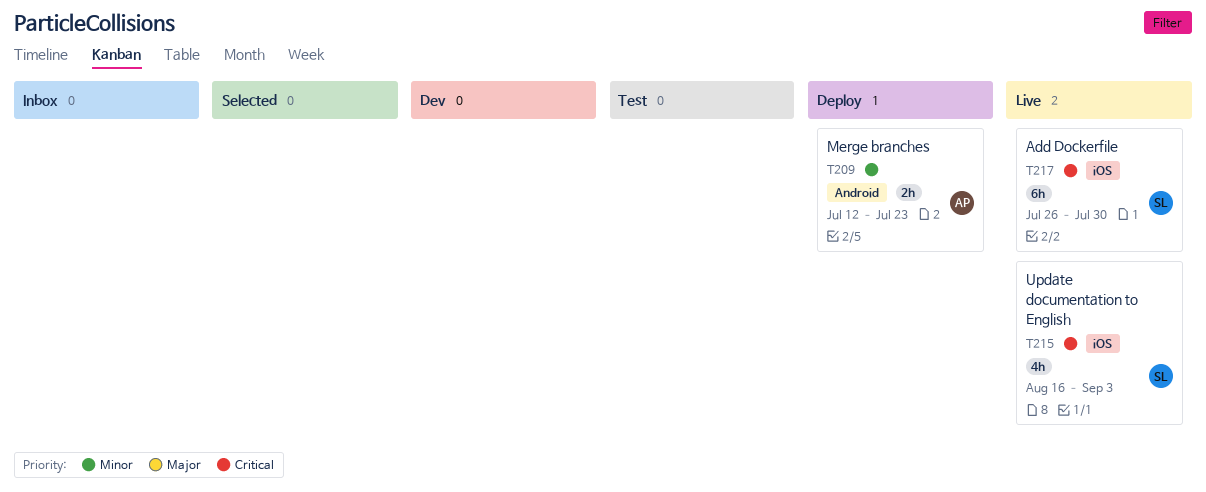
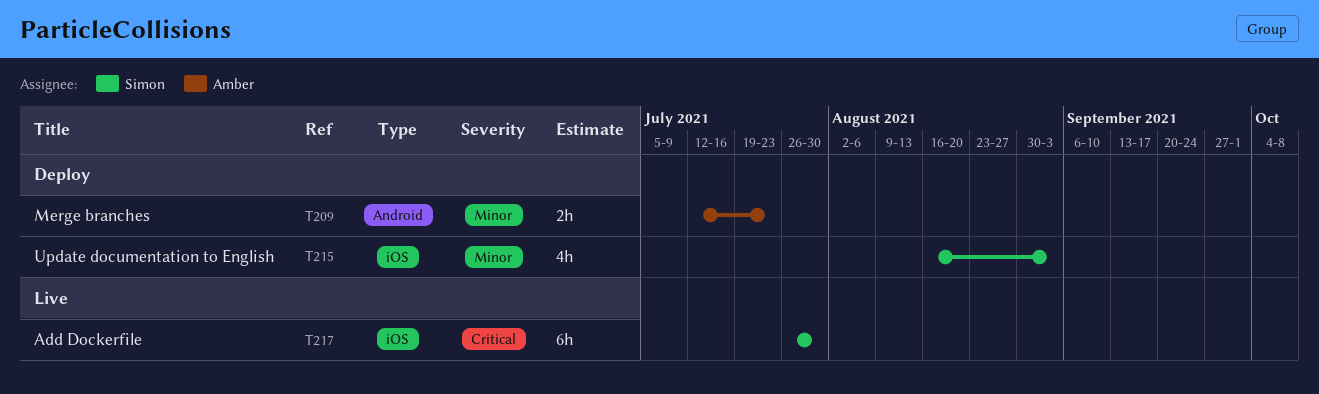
T215, status: Live -> Deploy
T215, priority: Critical -> Minor

